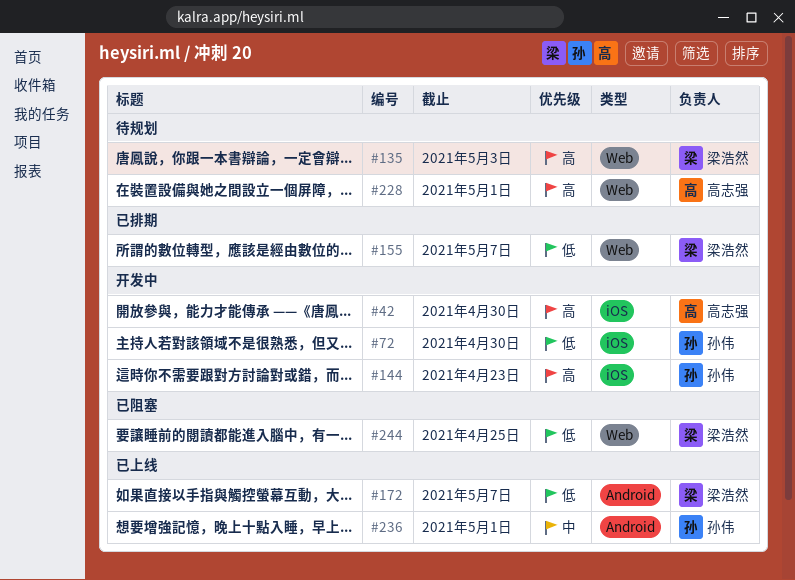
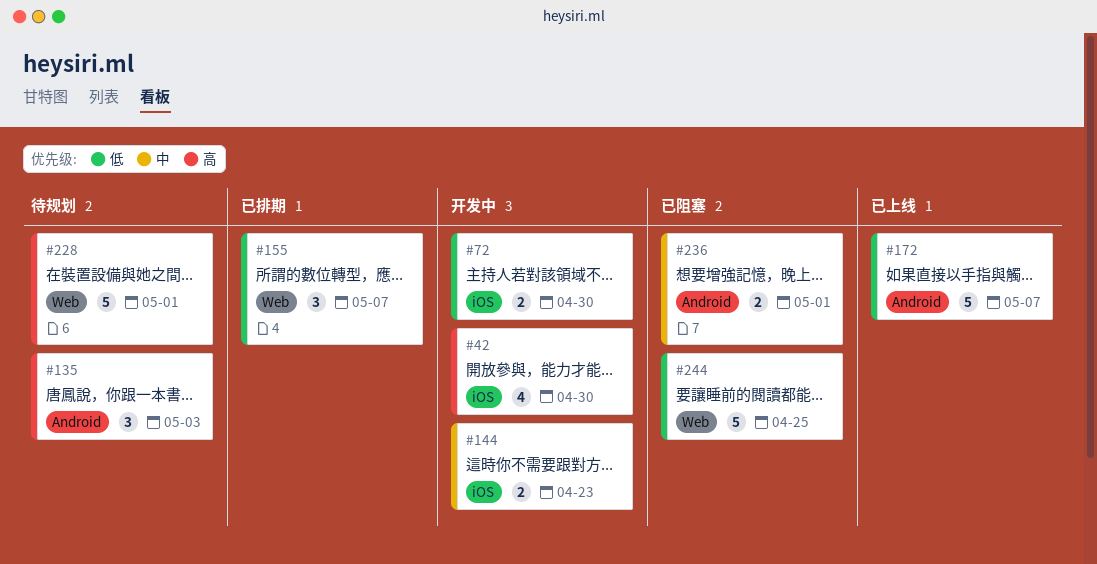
#135, label: Web -> Android
#144, priority: 高 -> 中
#236, status: 已上线 -> 已阻塞

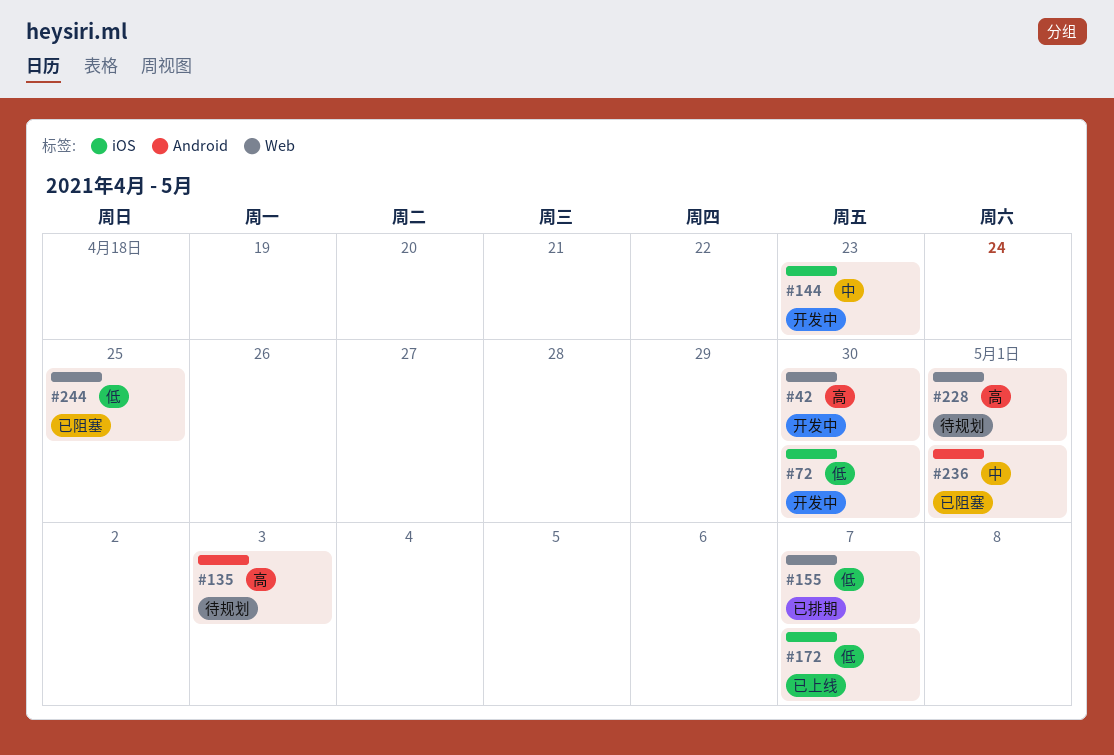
#42, label: iOS -> Web
#172, label: Android -> iOS

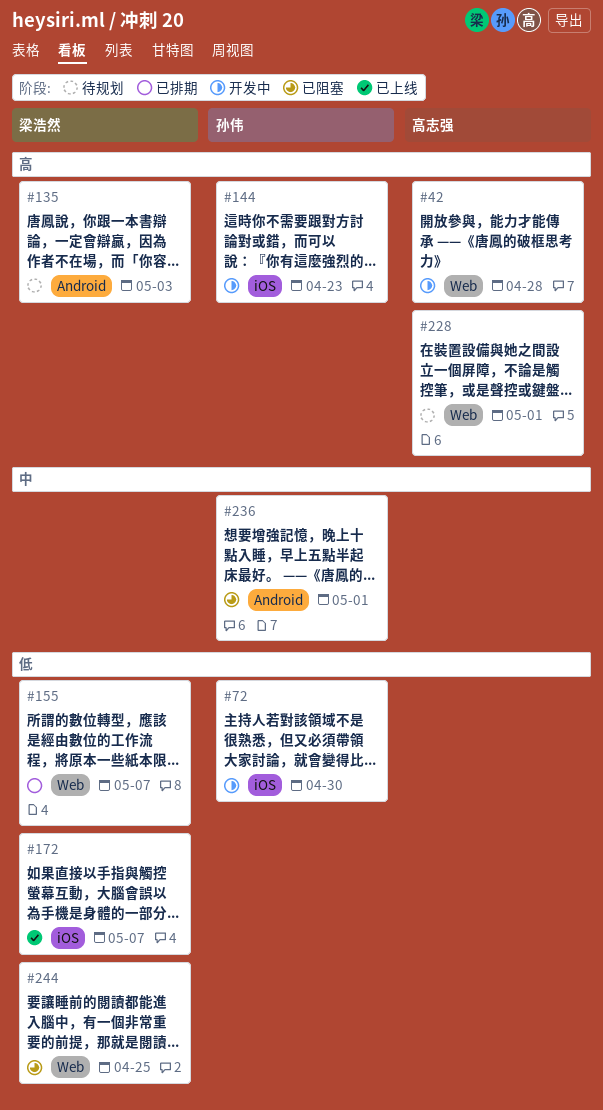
#42, due: Apr 30 -> Apr 28
#144, priority: 中 -> 高

